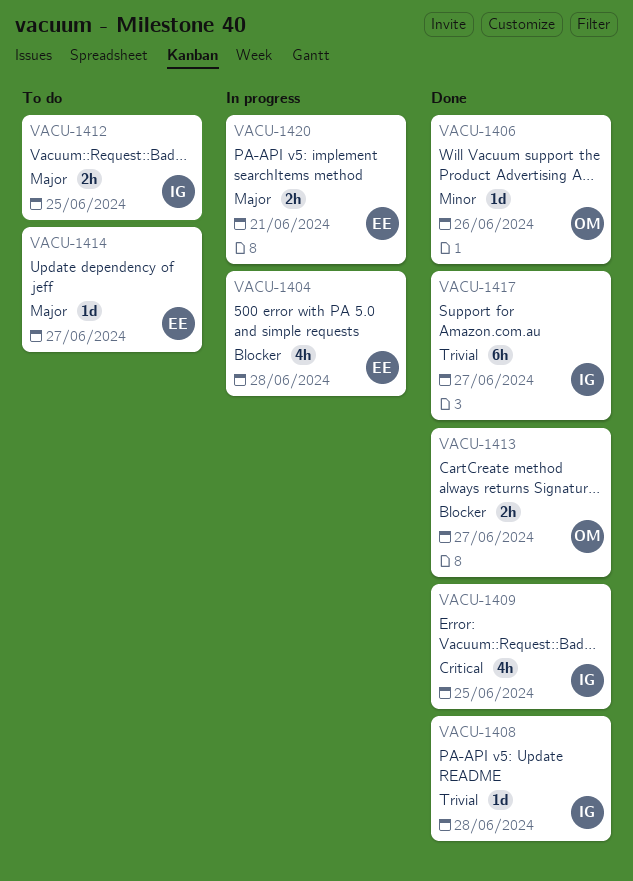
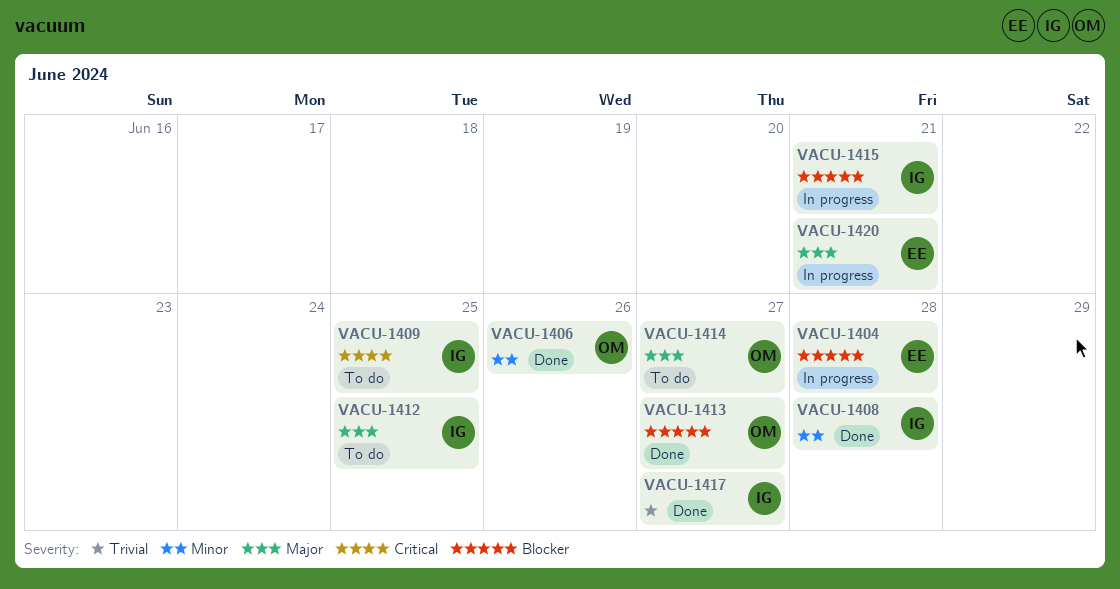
VACU-1408, priority: Trivial -> Minor
VACU-1409, status: Done -> To do
VACU-1414, owner: EE -> OM
VACU-1415: none -> present

